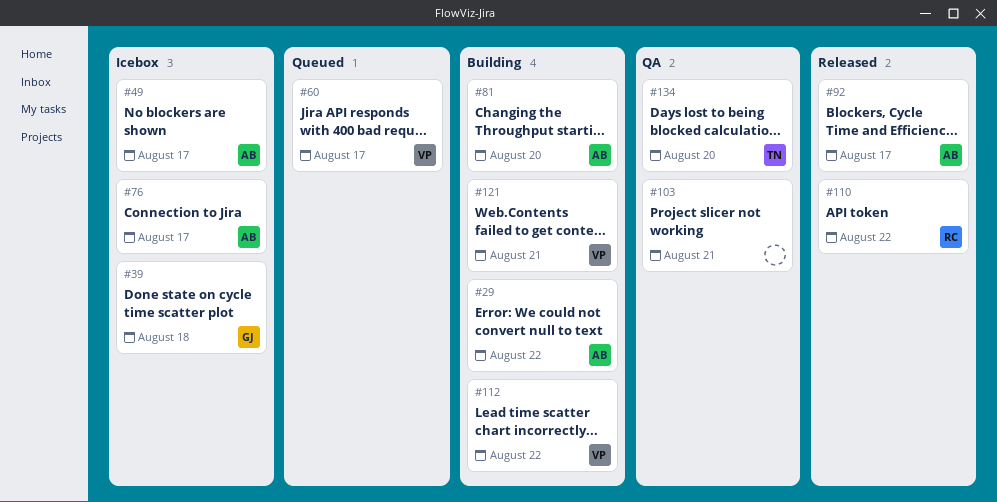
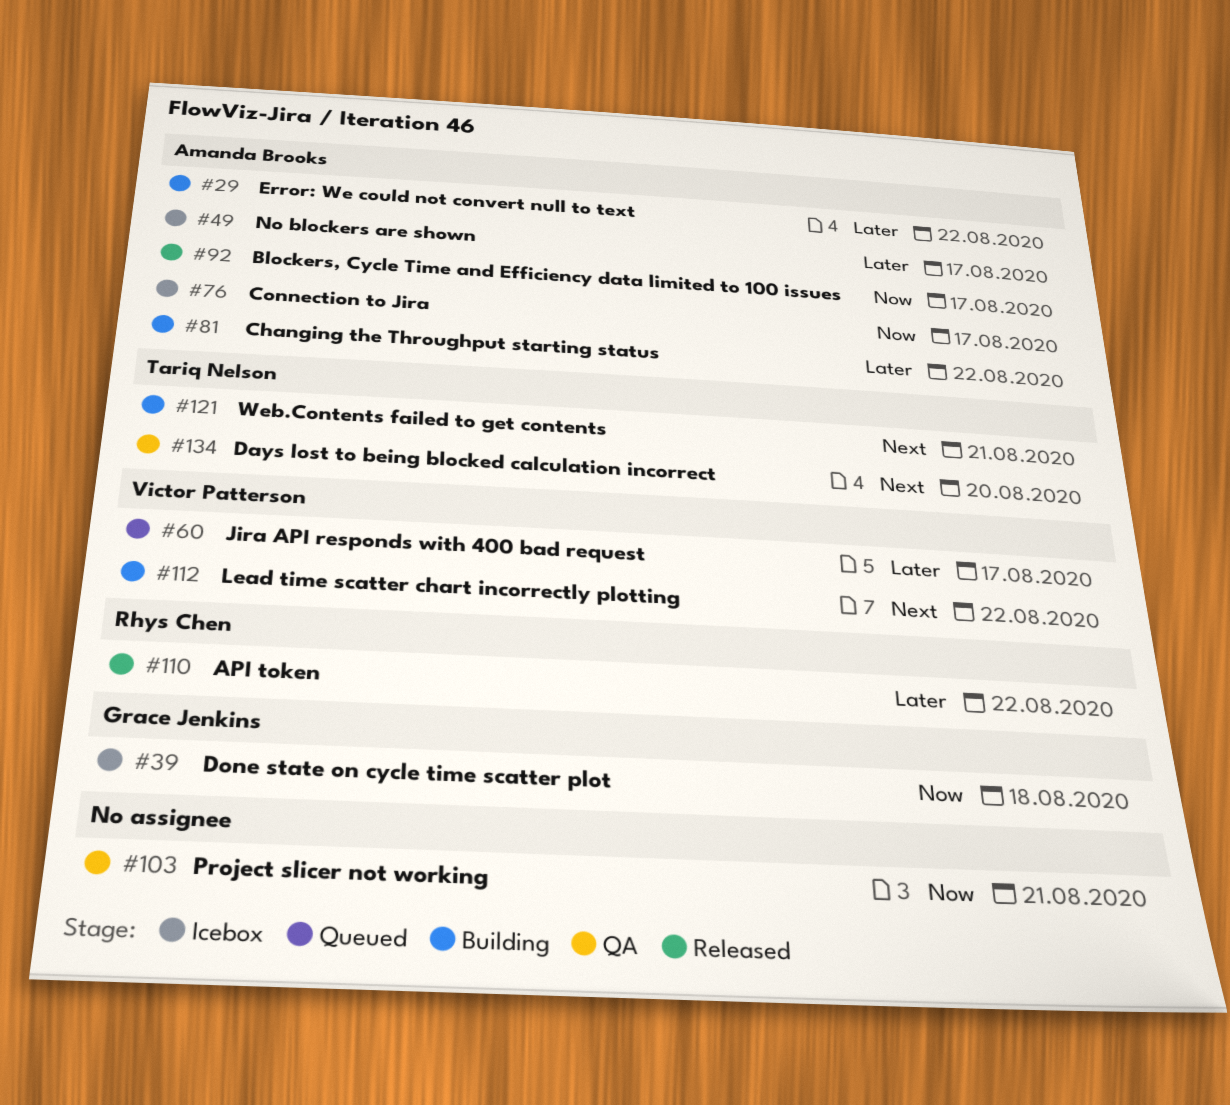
#81, due: Aug 20 -> Aug 22
#121, owner: Victor Patterson -> Tariq Nelson

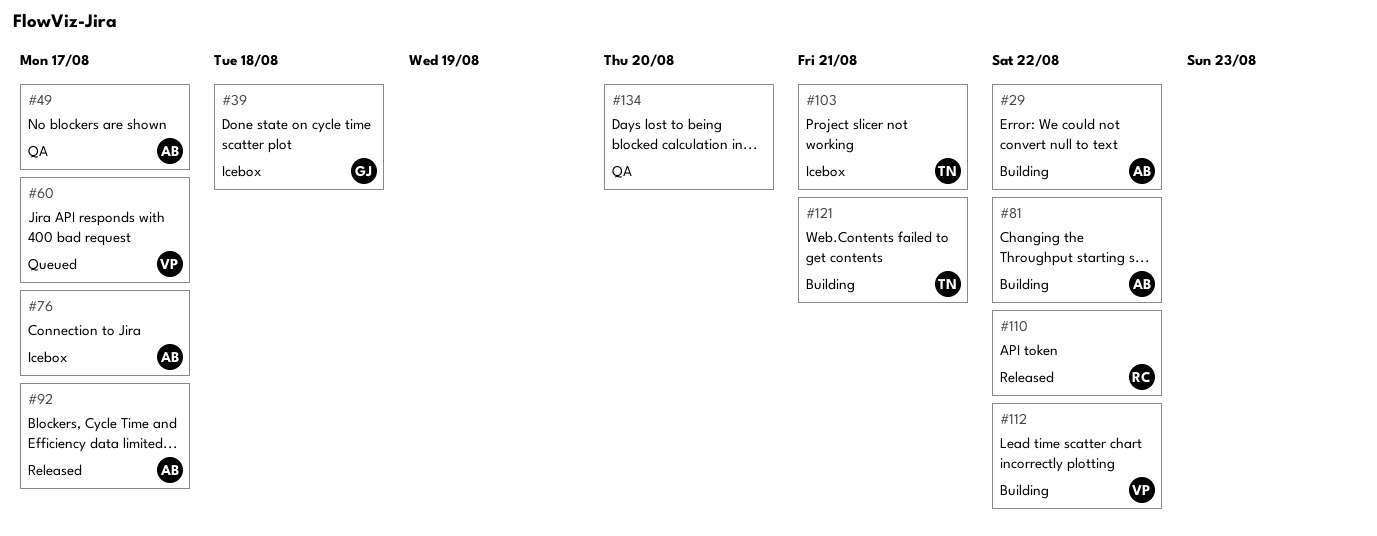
#49, status: Icebox -> QA
#103, status: QA -> Icebox
#103, owner: none -> Tariq Nelson
#134, owner: Tariq Nelson -> none

